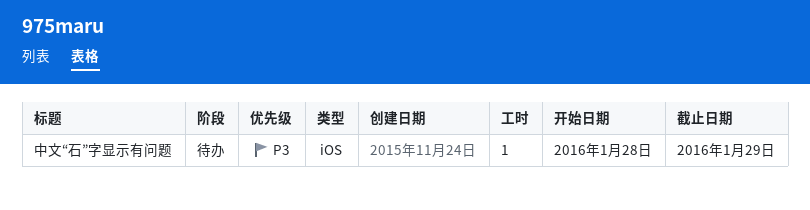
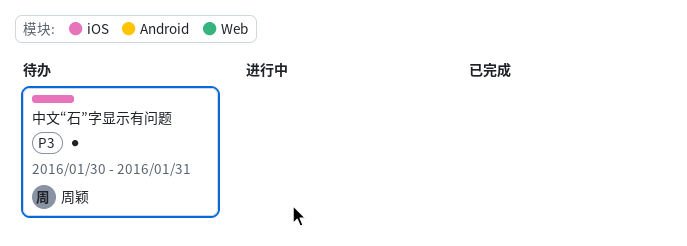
中文“石”字显示有问题, start: Jan 28 -> Jan 30
中文“石”字显示有问题, due: Jan 29 -> Jan 31

